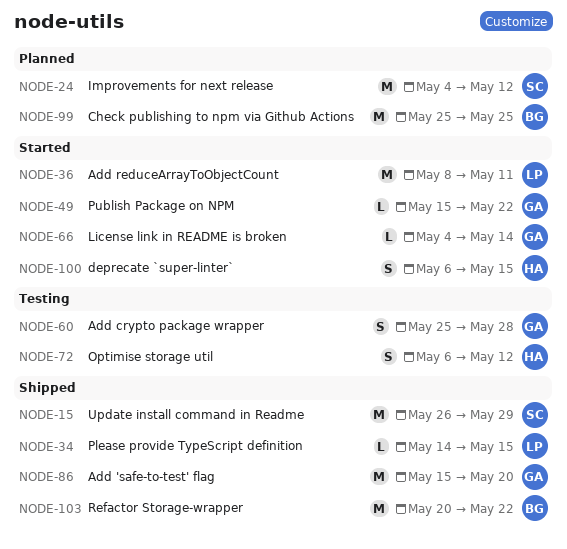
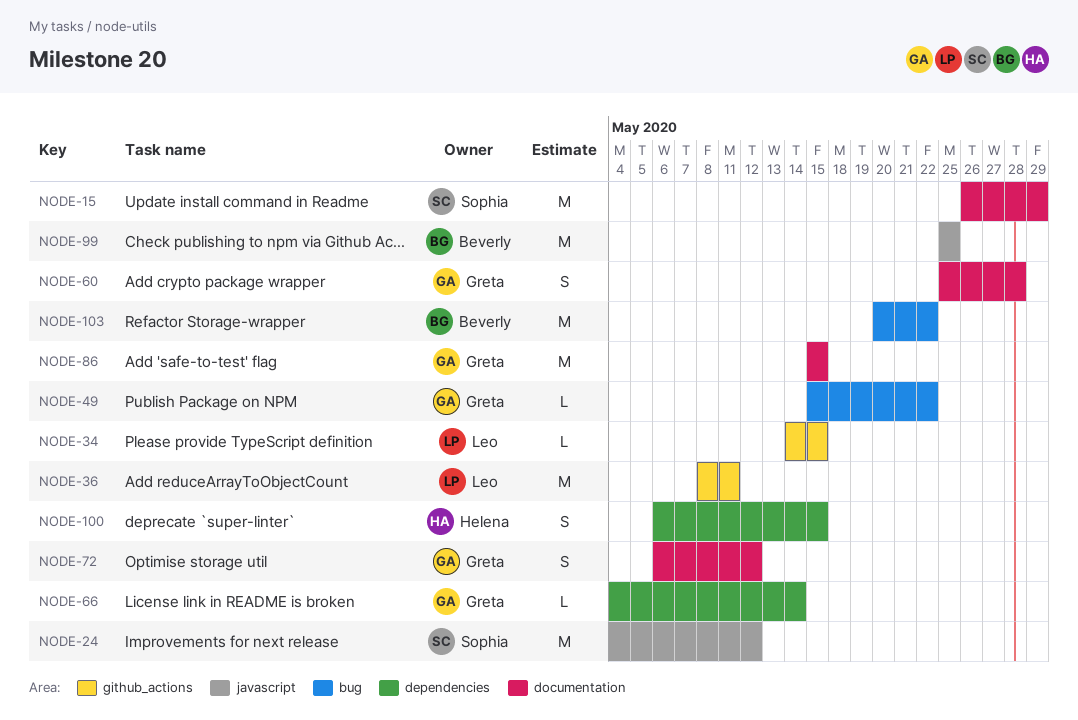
NODE-72, owner: Helena -> Greta
NODE-86, due: May 20 -> May 15

